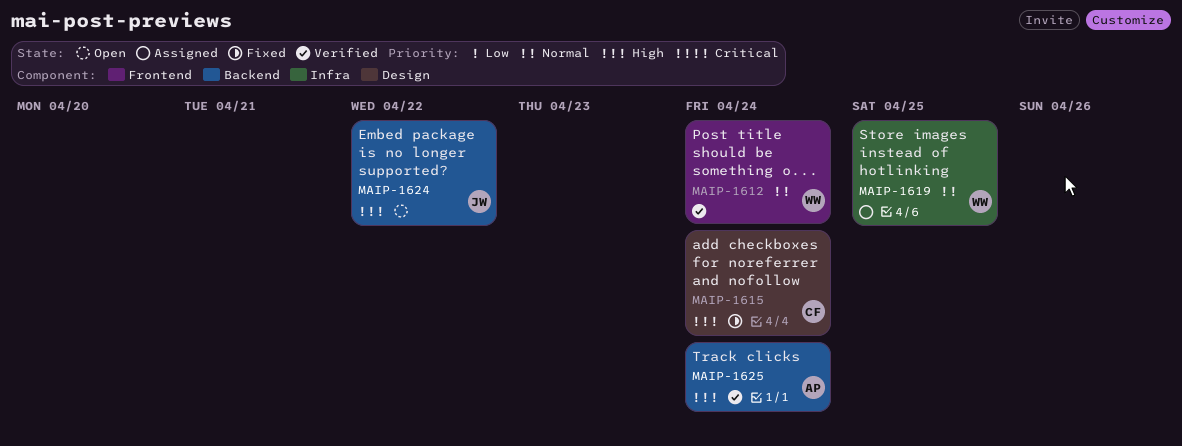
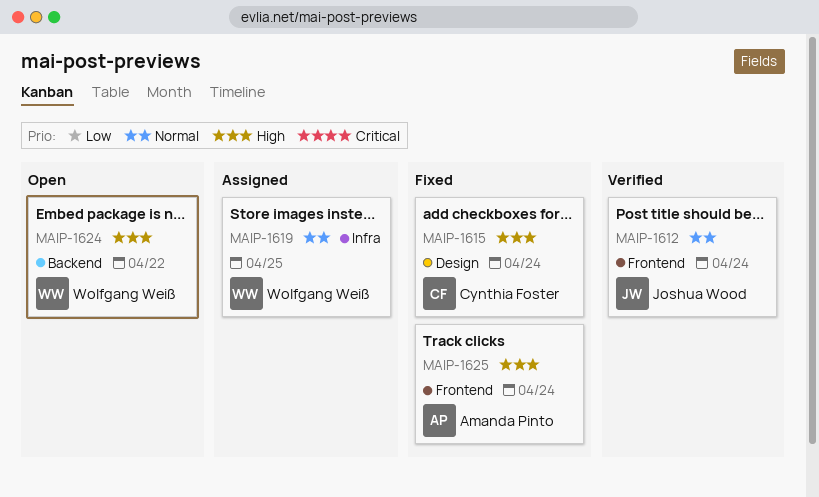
MAIP-1612, owner: Wolfgang Weiß -> Joshua Wood
MAIP-1624, owner: Joshua Wood -> Wolfgang Weiß
MAIP-1625, status: Verified -> Fixed
MAIP-1625, label: Backend -> Frontend

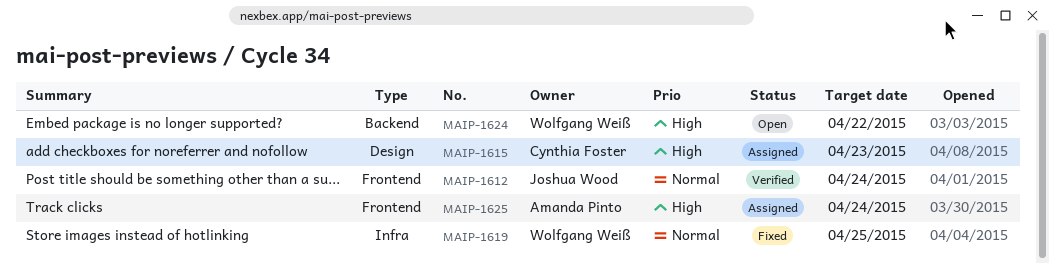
MAIP-1615, status: Fixed -> Assigned
MAIP-1615, due: Apr 24 -> Apr 23
MAIP-1619, status: Assigned -> Fixed
MAIP-1625, status: Fixed -> Assigned

